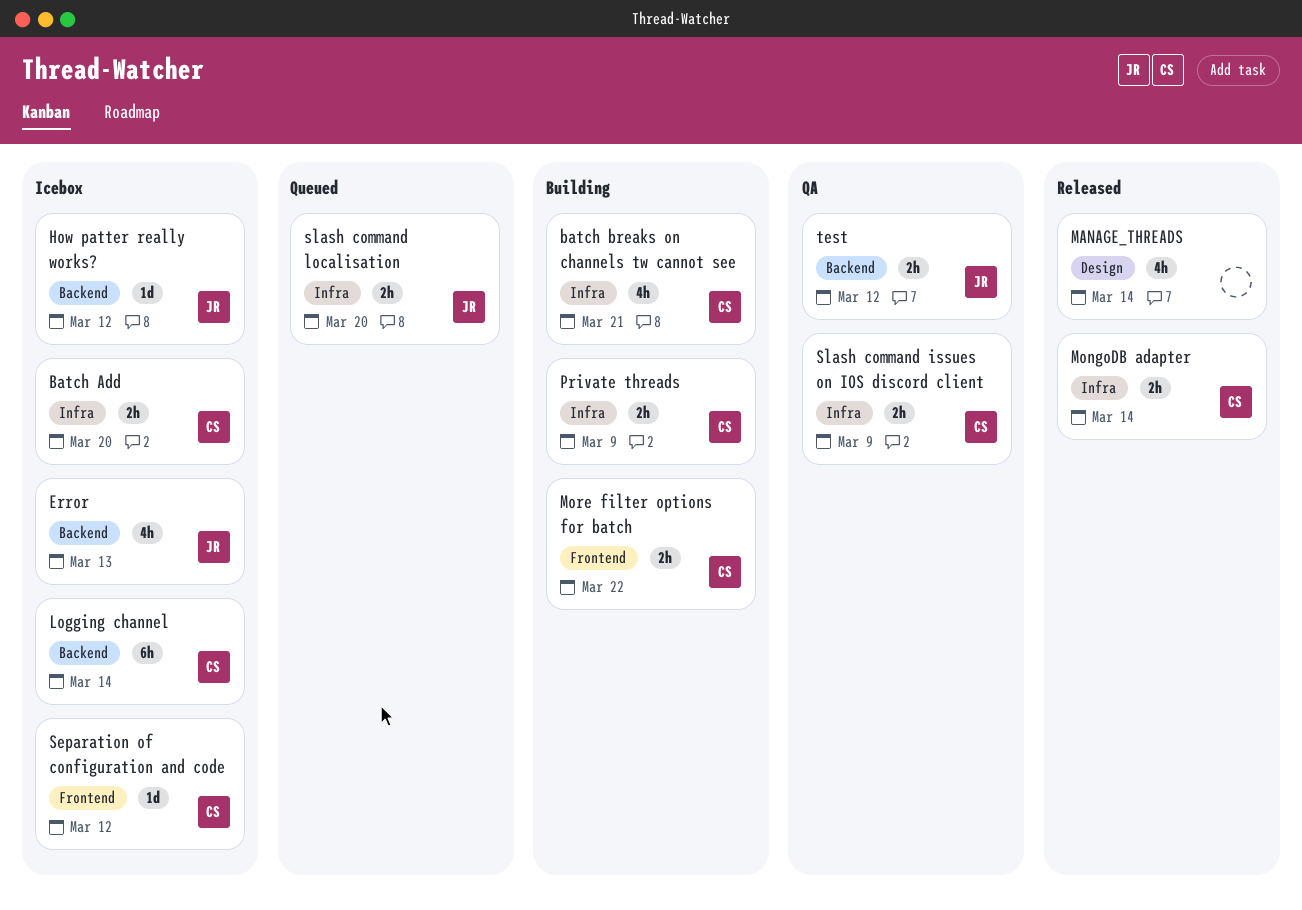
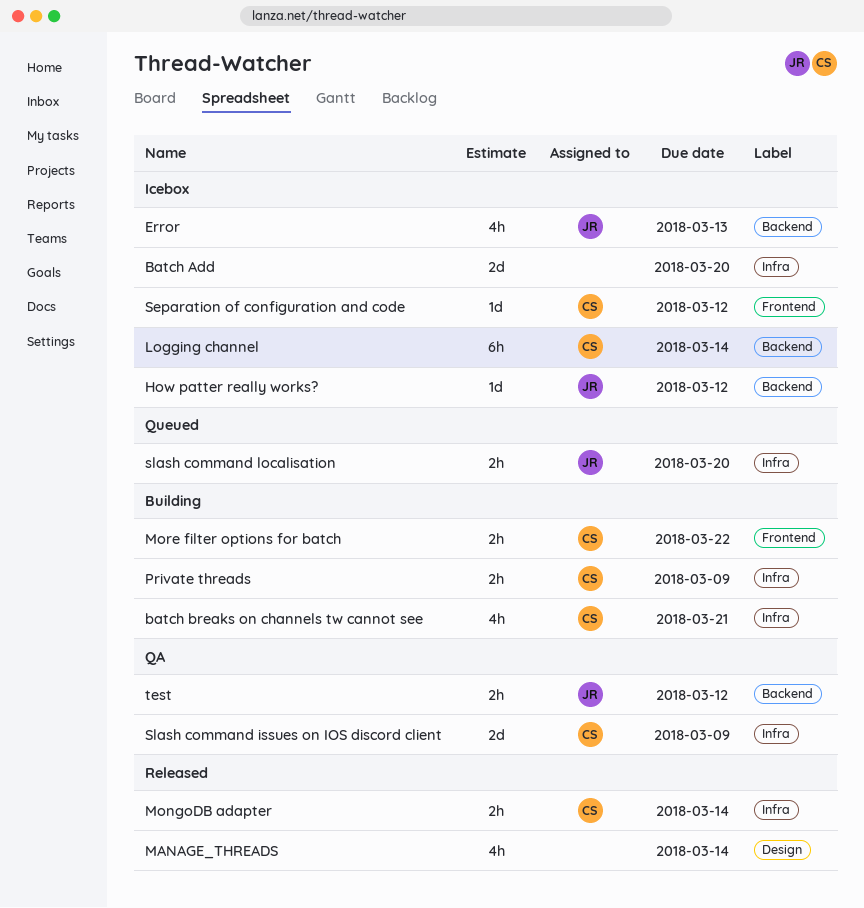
Batch Add, owner: CS -> none
Batch Add, estimate: 2h -> 2d
Slash command issues on IOS discord client, estimate: 2h -> 2d

